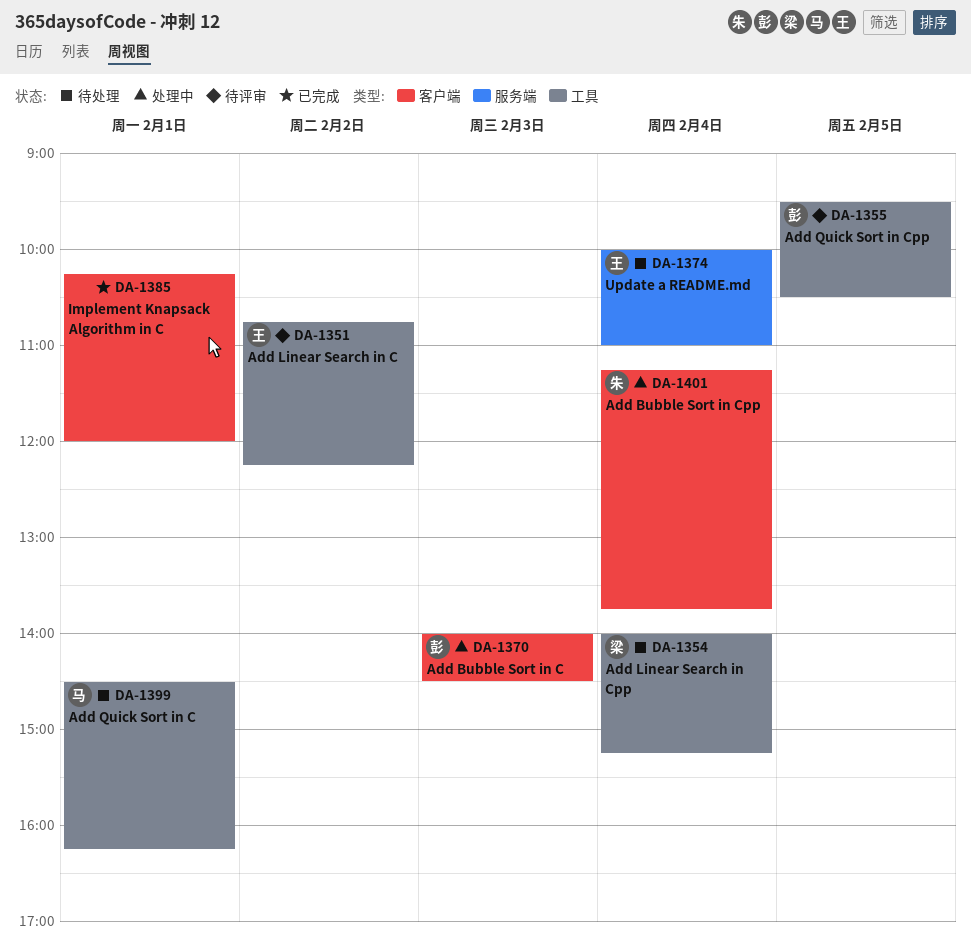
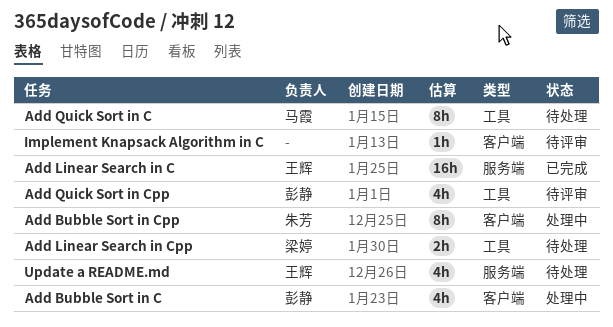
Add Linear Search in C, status: 待评审 -> 已完成
Add Linear Search in C, label: 工具 -> 服务端
Implement Knapsack Algorithm in C, status: 已完成 -> 待评审

